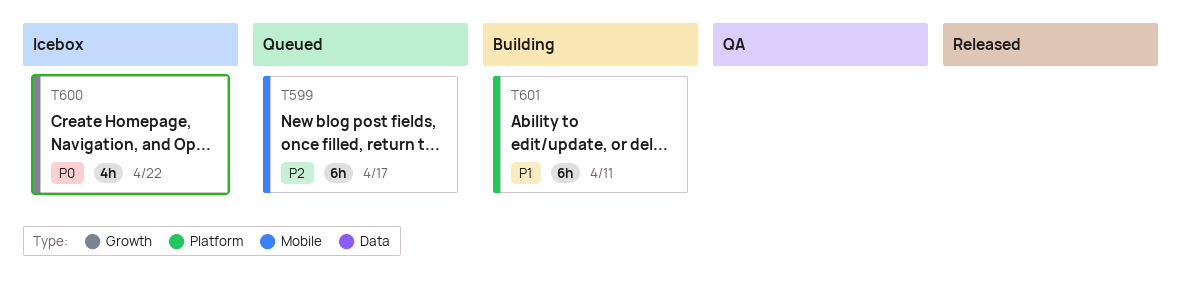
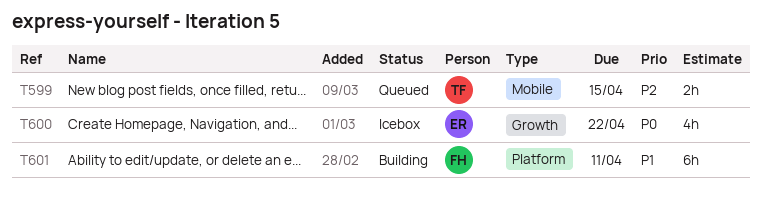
T599, estimate: 6h -> 2h
T599, due: Apr 17 -> Apr 15

